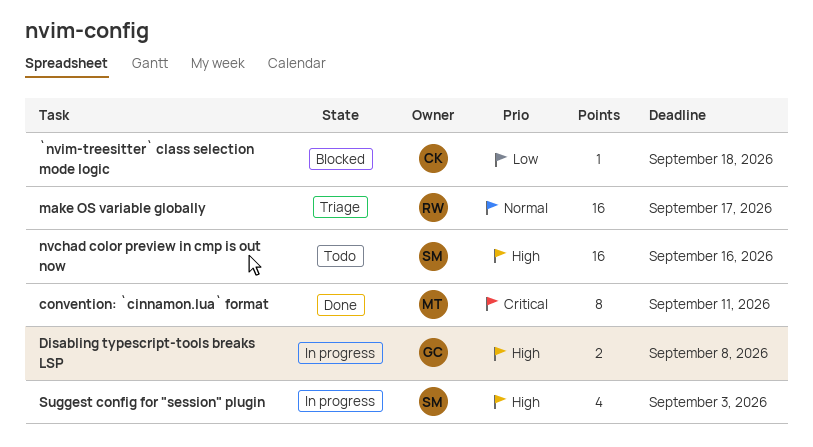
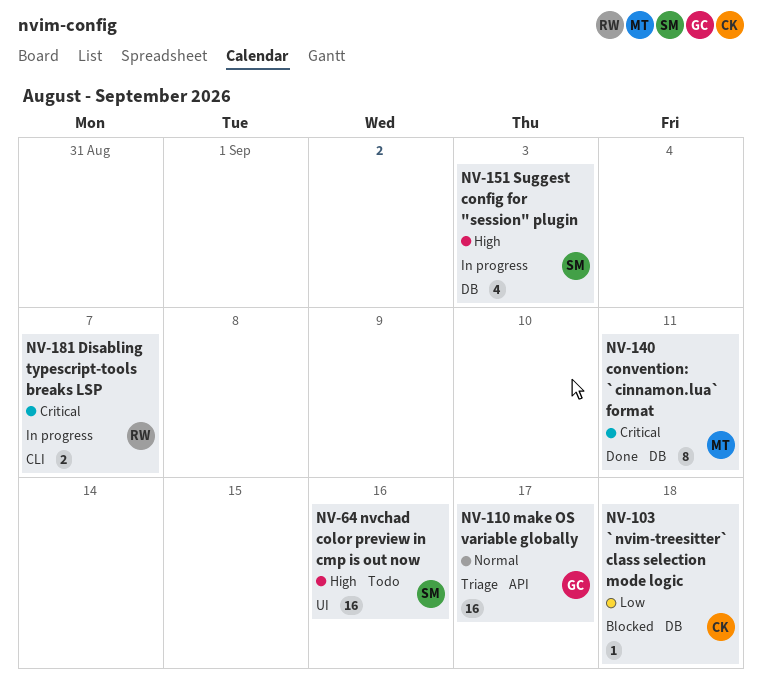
Disabling typescript-tools breaks LSP, owner: GC -> RW
Disabling typescript-tools breaks LSP, priority: High -> Critical
Disabling typescript-tools breaks LSP, due: Sep 8 -> Sep 7
make OS variable globally, owner: RW -> GC

